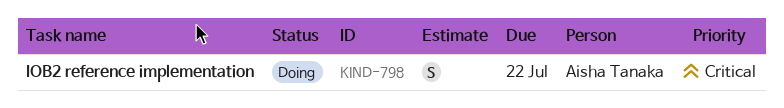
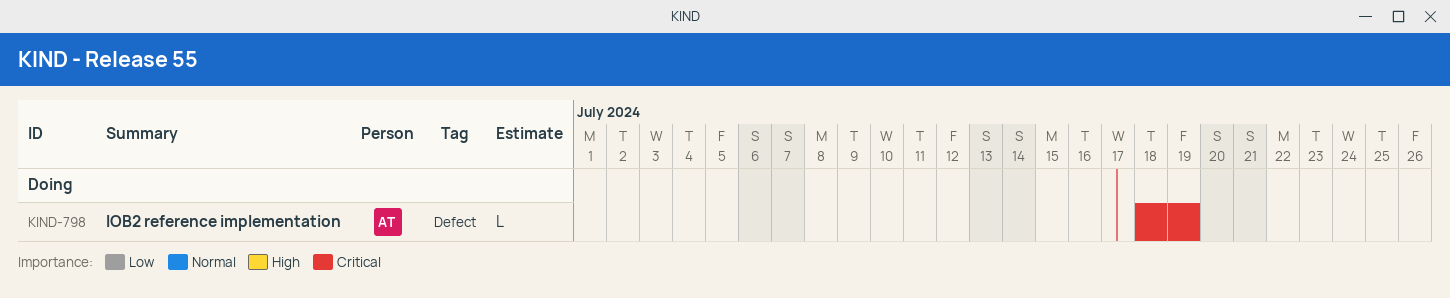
KIND-798, estimate: S -> L
KIND-798, due: Jul 22 -> Jul 19

